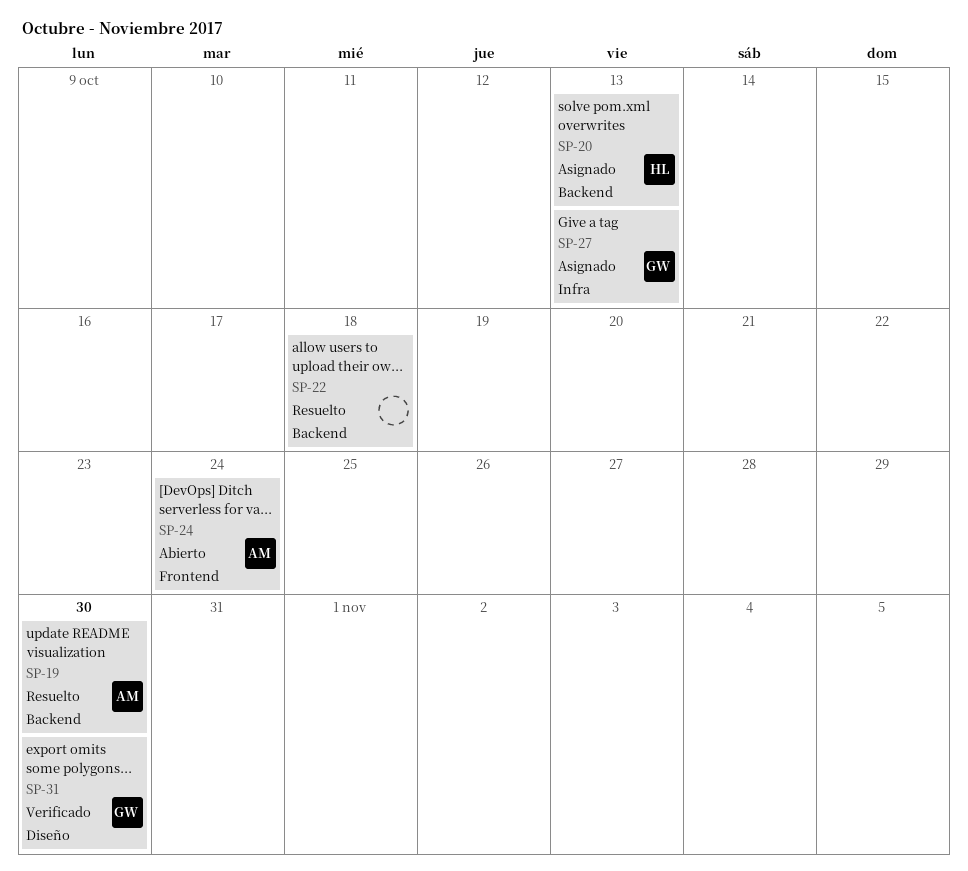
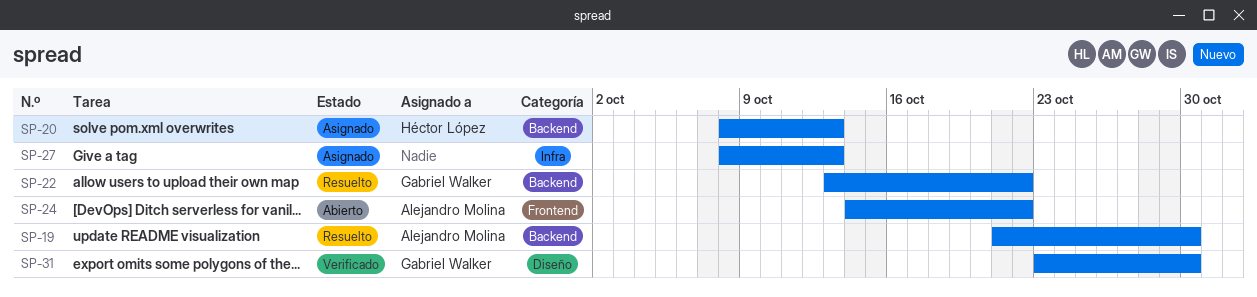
SP-22, owner: none -> Gabriel Walker
SP-22, due: Oct 18 -> Oct 22
SP-24, due: Oct 24 -> Oct 22
SP-27, owner: Gabriel Walker -> none

